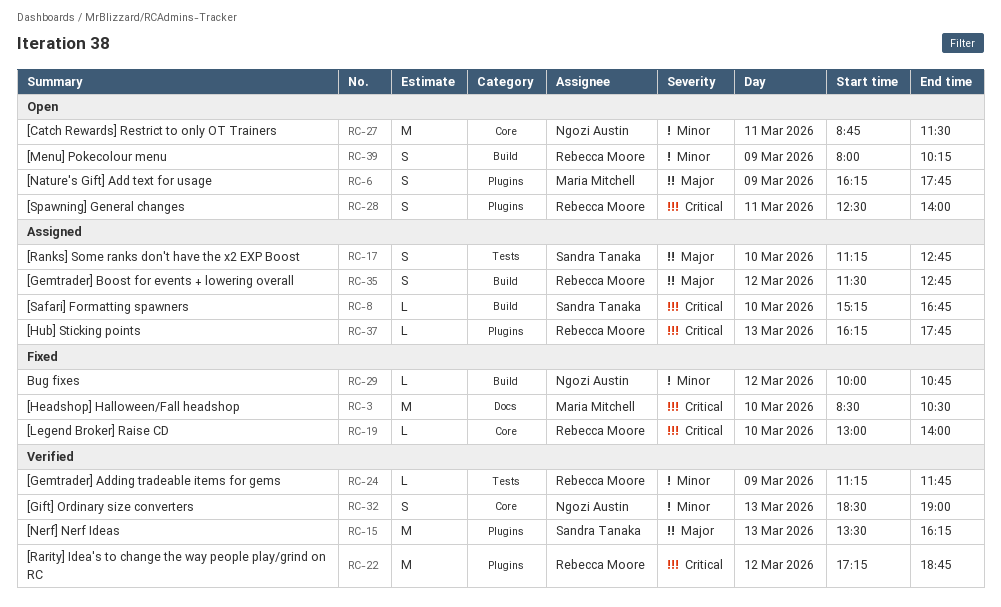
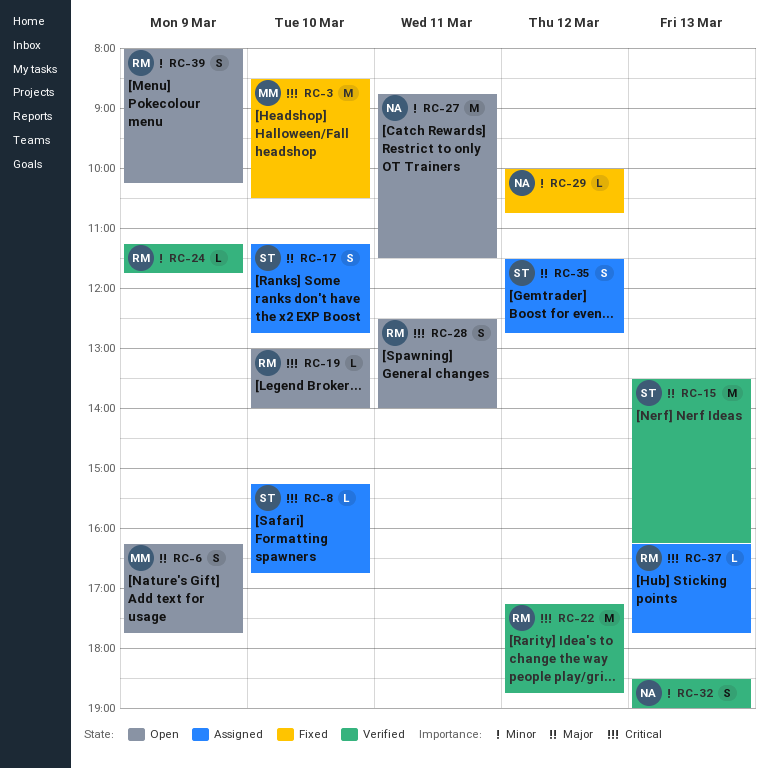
RC-19, status: Fixed -> Open
RC-35, owner: Rebecca Moore -> Sandra Tanaka

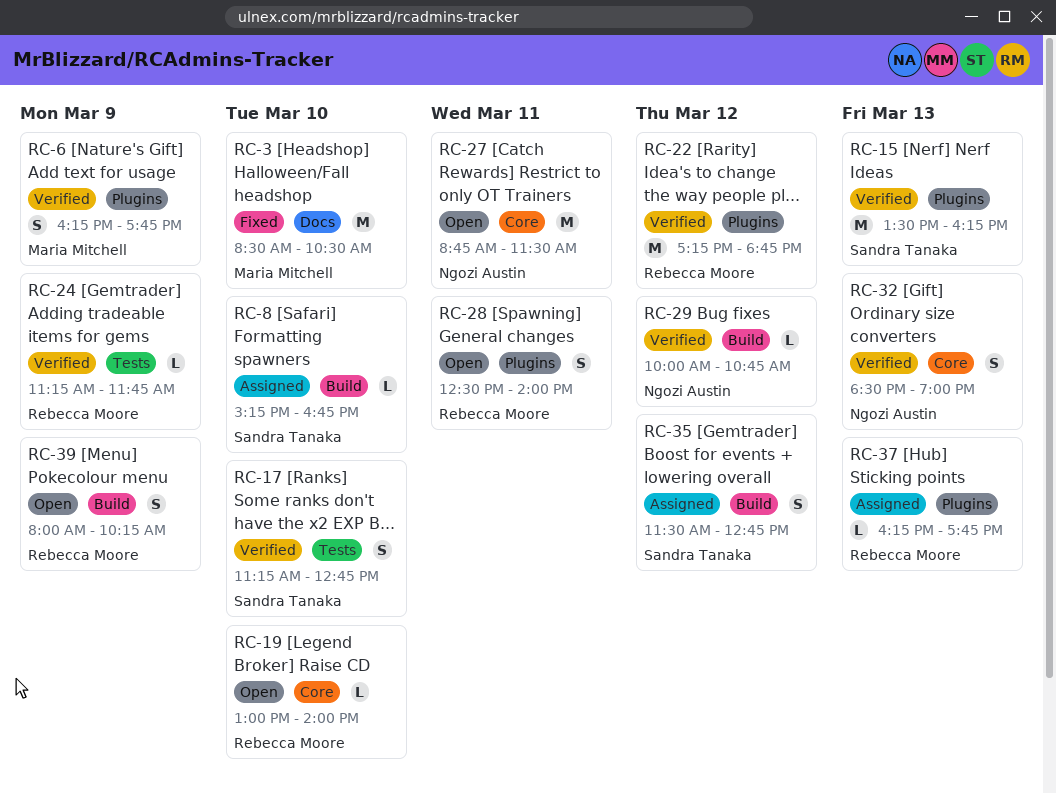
RC-6, status: Open -> Verified
RC-17, status: Assigned -> Verified
RC-29, status: Fixed -> Verified

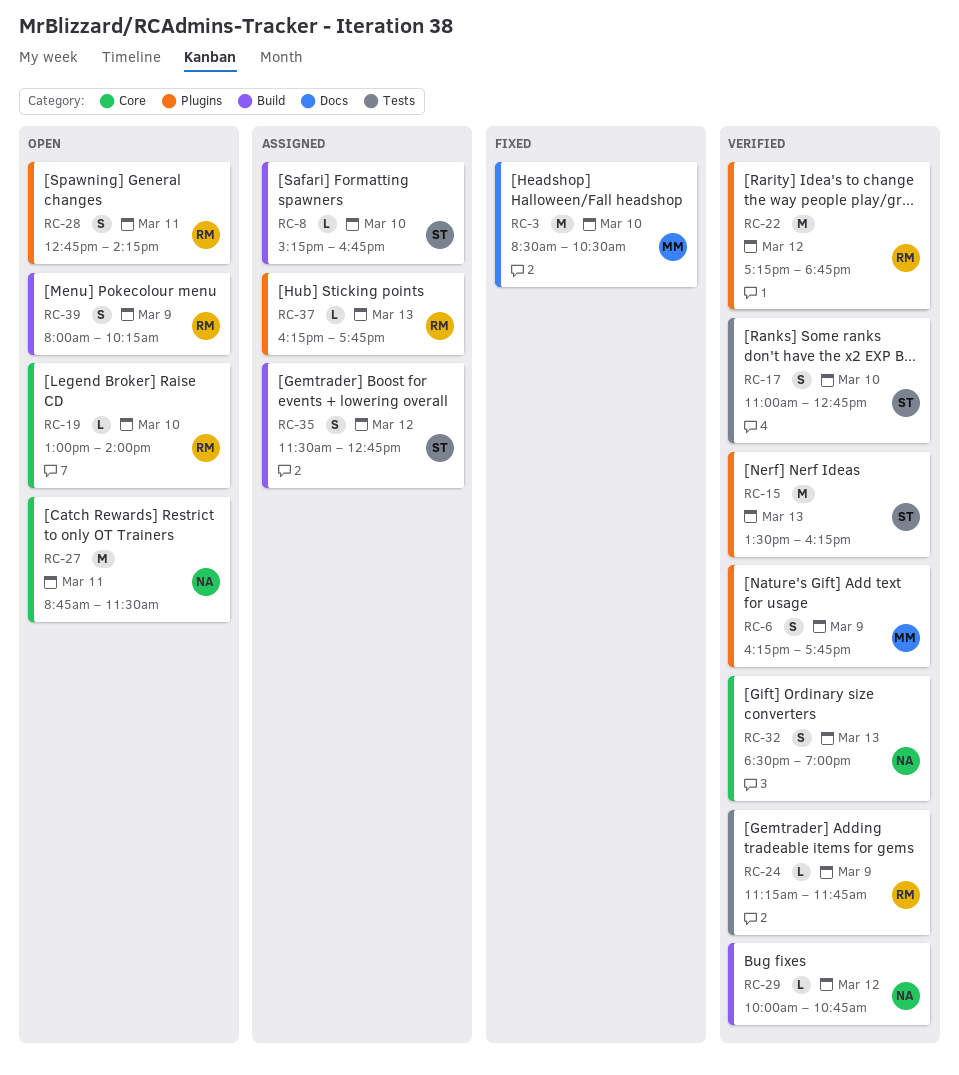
RC-17, begins: 11:15 -> 11:00
RC-28, begins: 12:30 -> 12:45
RC-28, ends: 14:00 -> 14:15

